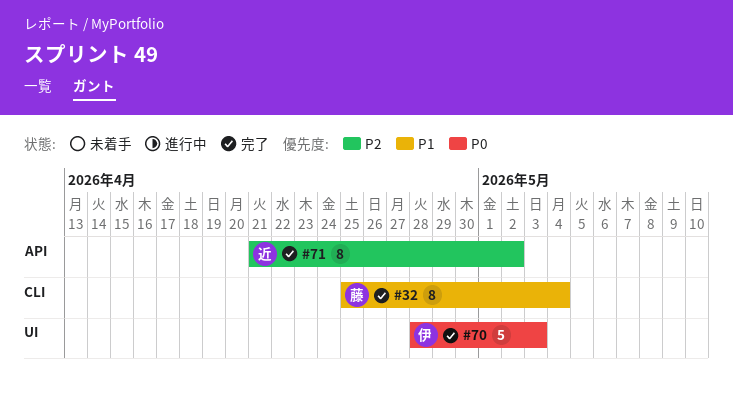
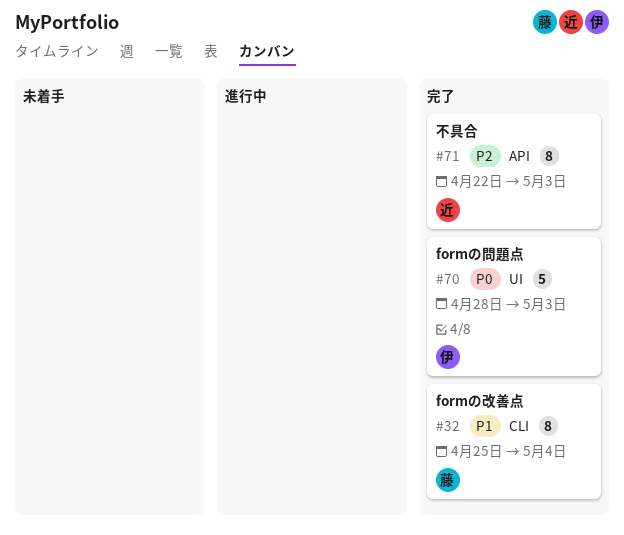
#71, start: Apr 21 -> Apr 22
#71, due: May 2 -> May 3

